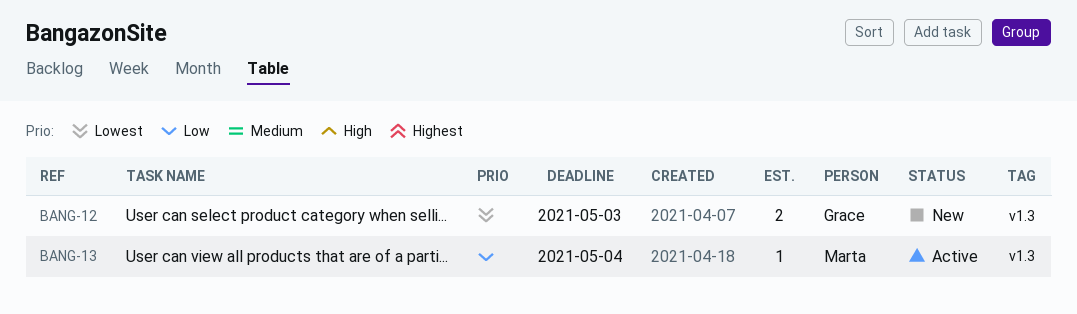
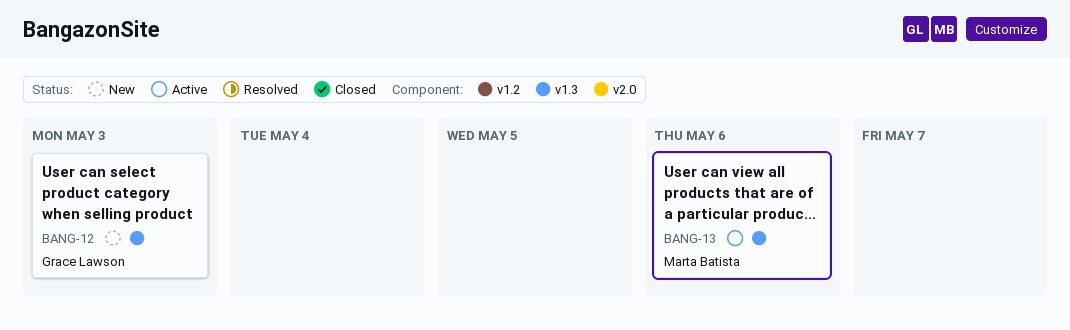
BANG-13, due: May 4 -> May 6

